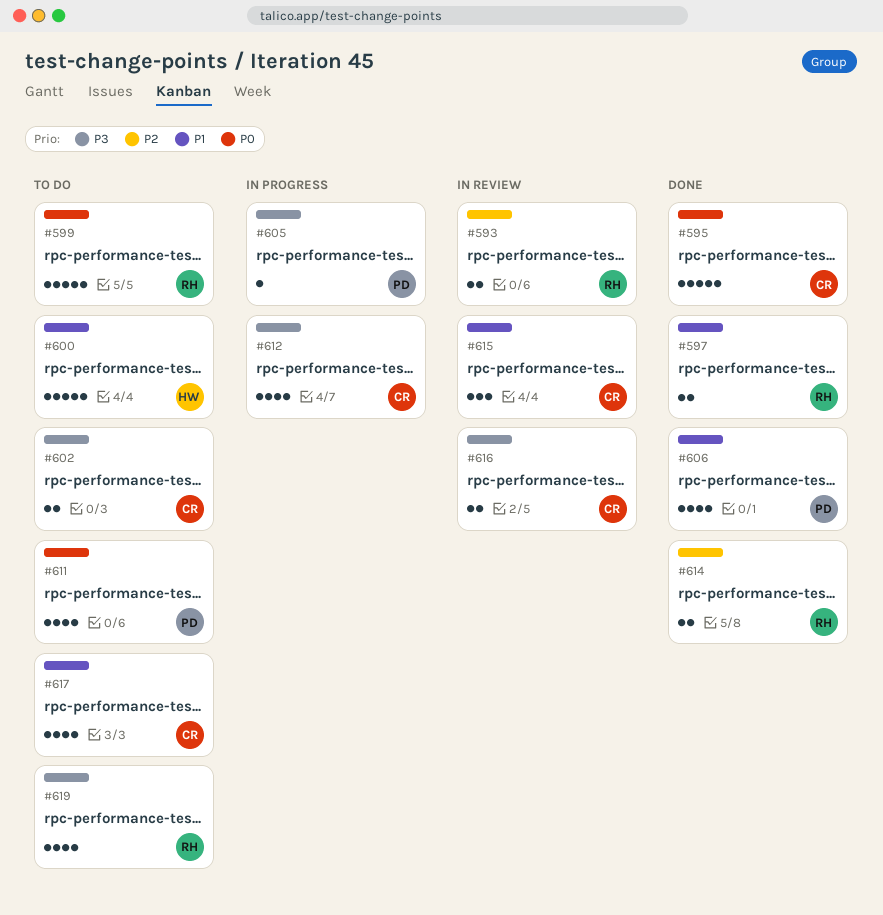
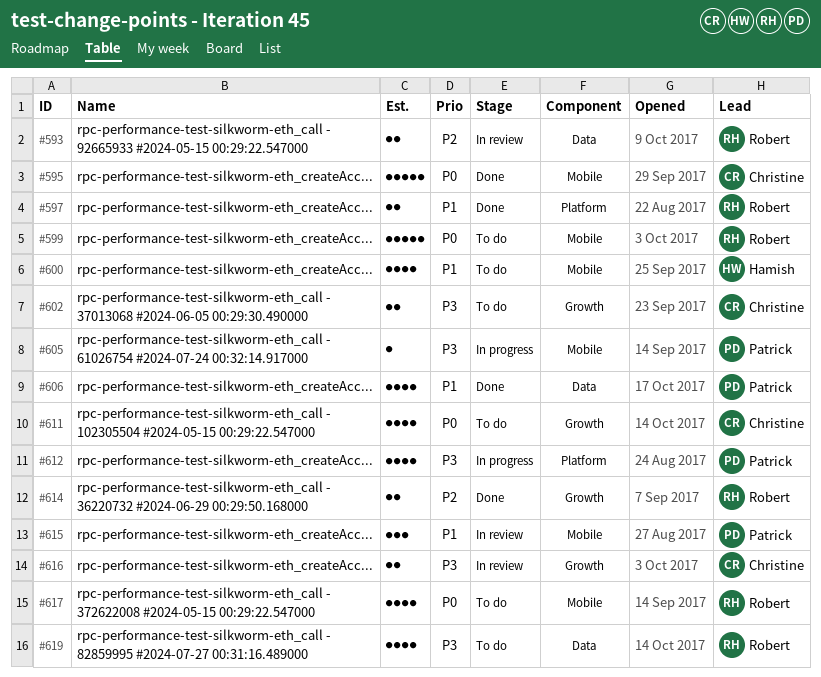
#600, estimate: 5 -> 4
#611, owner: Patrick -> Christine
#612, owner: Christine -> Patrick
#615, owner: Christine -> Patrick
#617, owner: Christine -> Robert
#617, priority: P1 -> P0

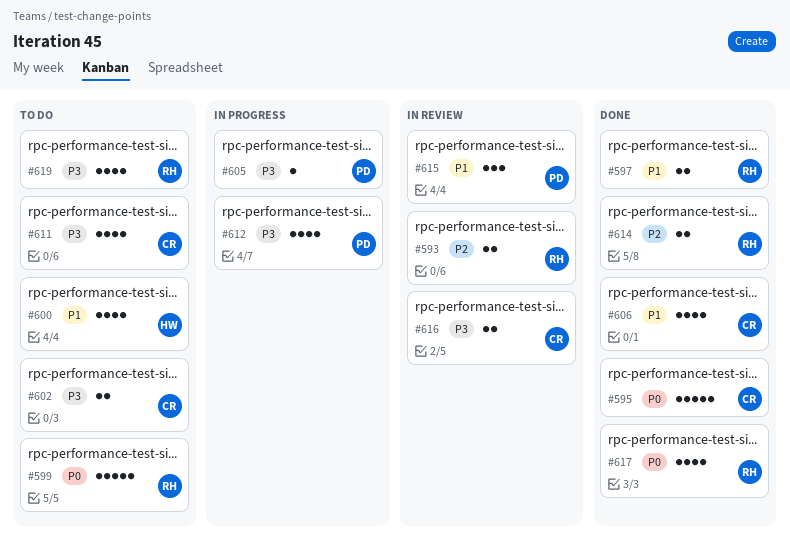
#606, owner: Patrick -> Christine
#611, priority: P0 -> P3
#617, status: To do -> Done

